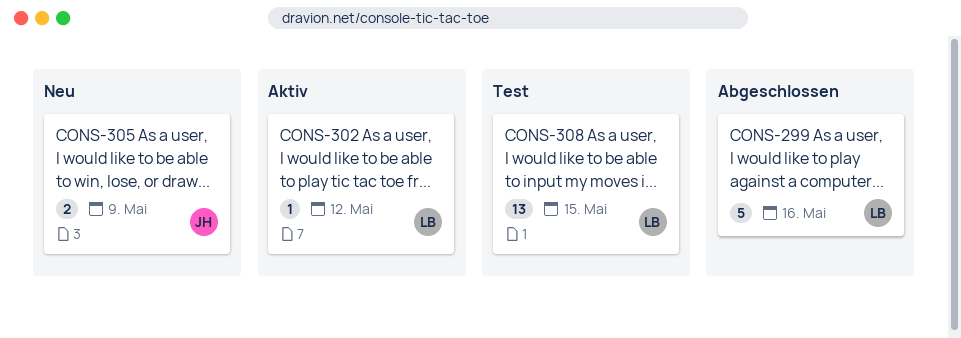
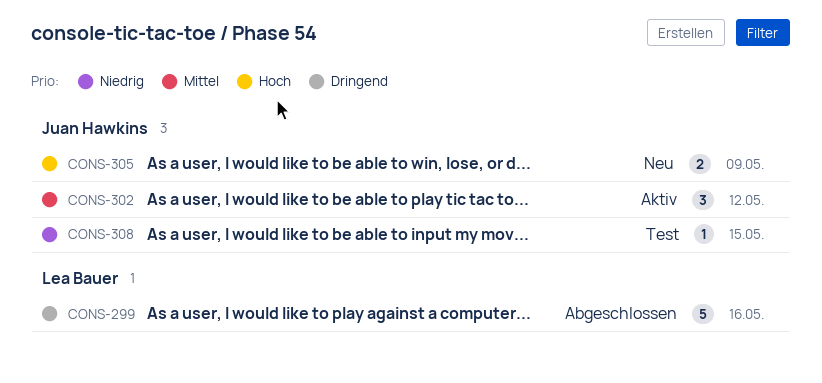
CONS-302, owner: Lea Bauer -> Juan Hawkins
CONS-302, estimate: 1 -> 3
CONS-308, owner: Lea Bauer -> Juan Hawkins
CONS-308, estimate: 13 -> 1

